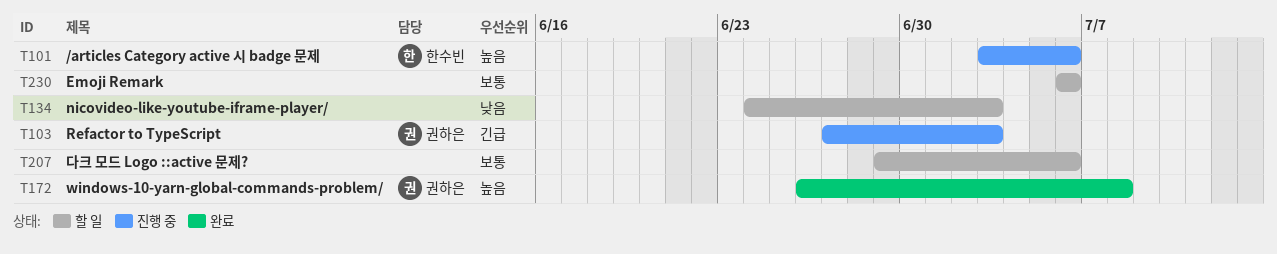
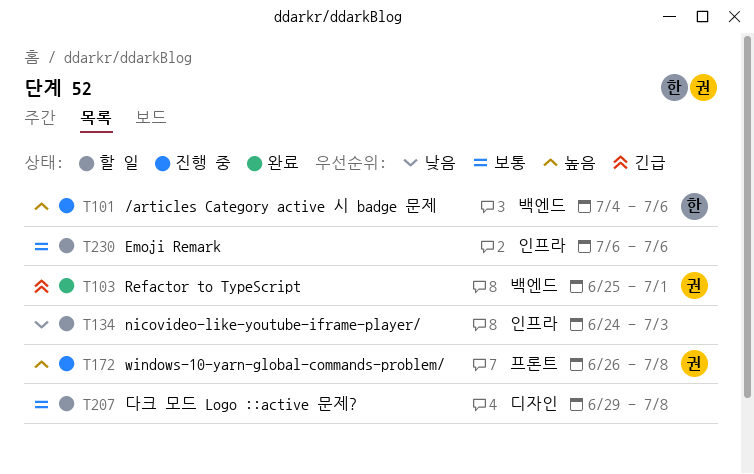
T101, start: Jul 3 -> Jul 4
T103, status: 진행 중 -> 완료
T103, start: Jun 27 -> Jun 25
T103, due: Jul 3 -> Jul 1
T172, status: 완료 -> 진행 중
T207, due: Jul 6 -> Jul 8

